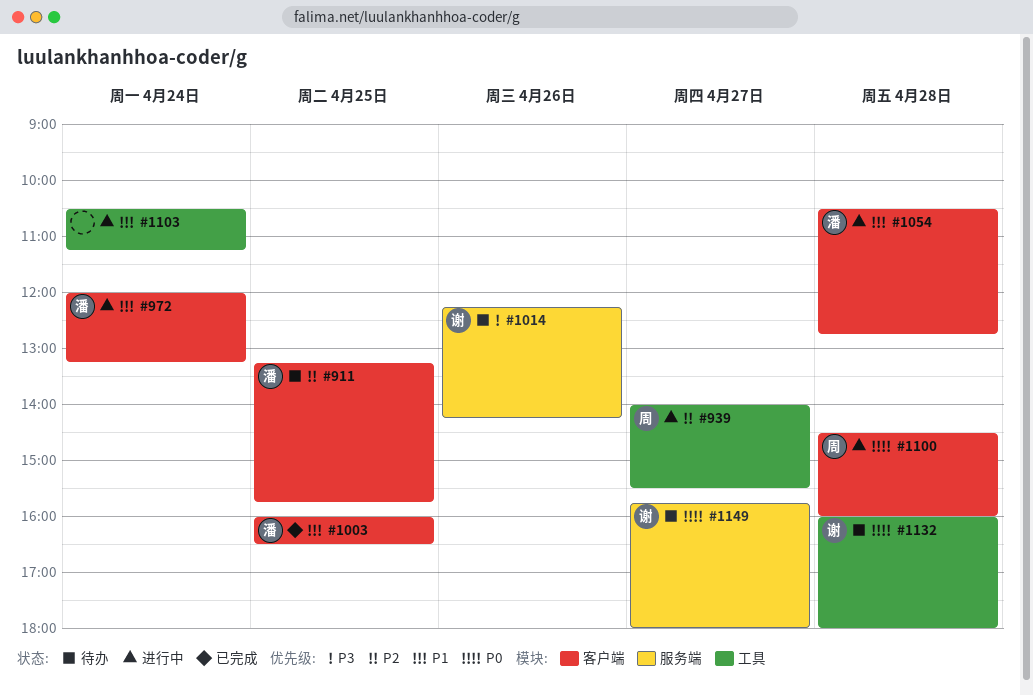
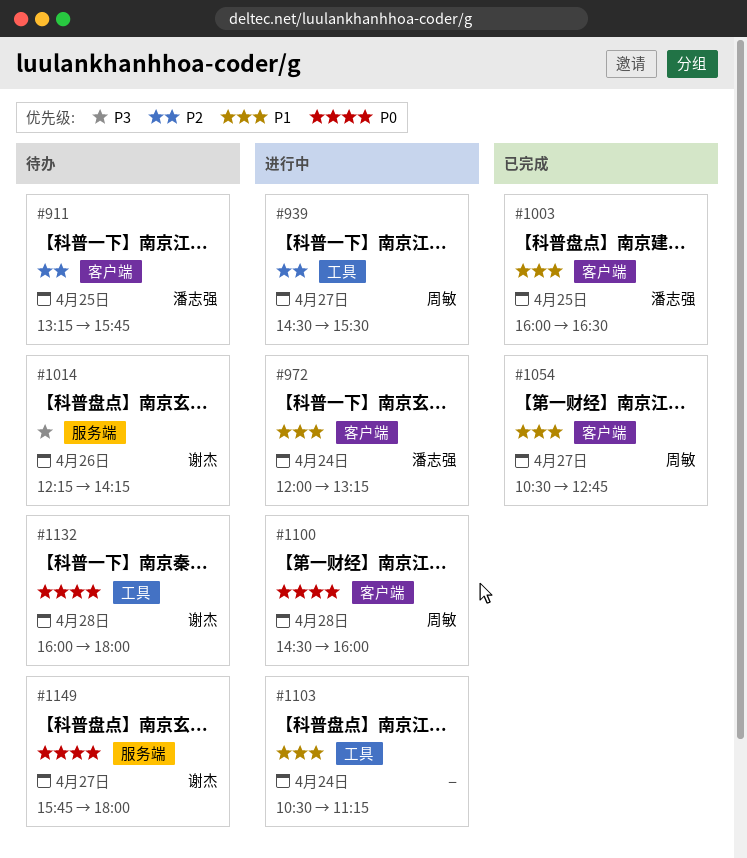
#939, begins: 14:00 -> 14:30
#1054, status: 进行中 -> 已完成
#1054, owner: 潘志强 -> 周敏
#1054, day: Apr 28 -> Apr 27

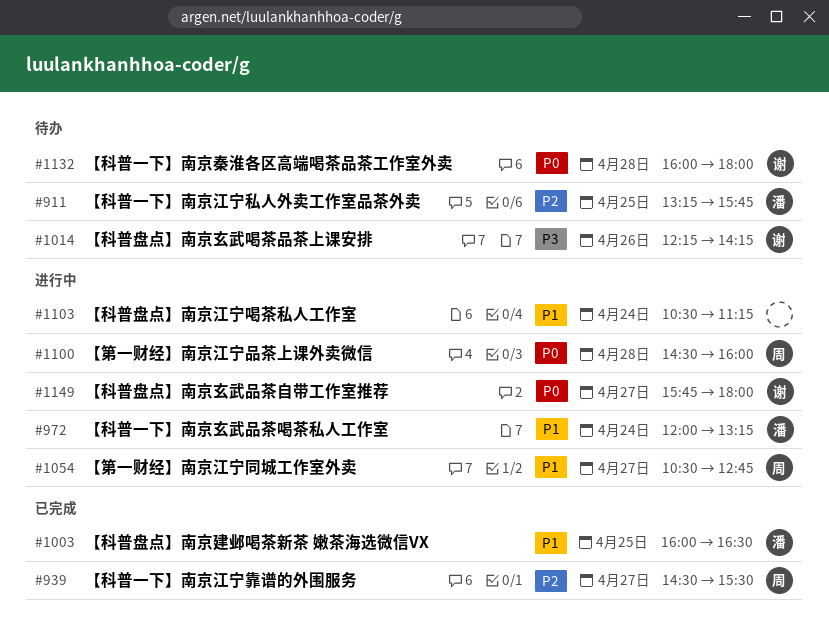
#939, status: 进行中 -> 已完成
#1054, status: 已完成 -> 进行中
#1149, status: 待办 -> 进行中

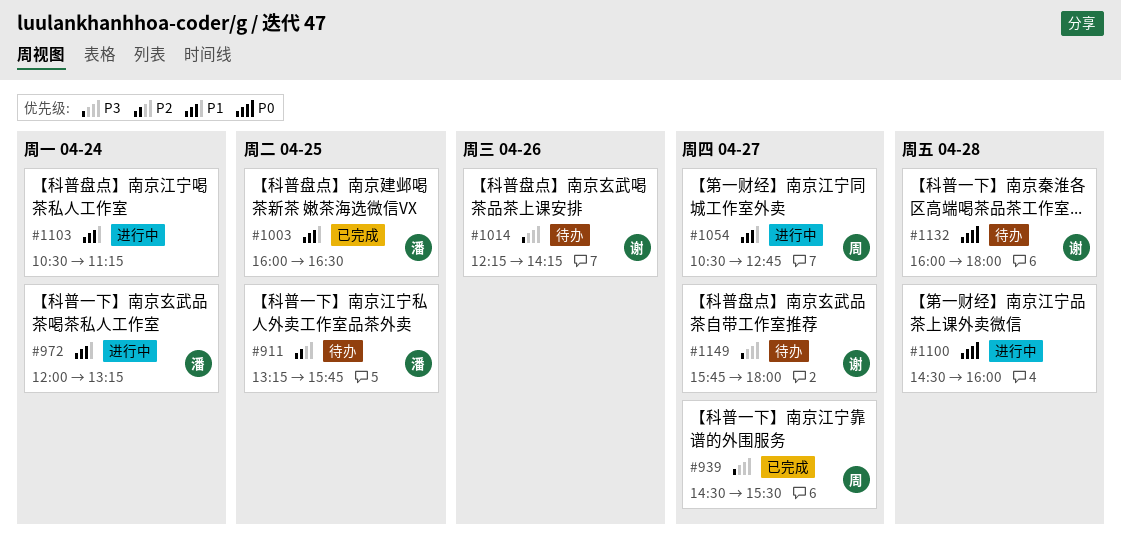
#939, priority: P2 -> P3
#1100, owner: 周 -> none
#1149, status: 进行中 -> 待办
#1149, priority: P0 -> P3

